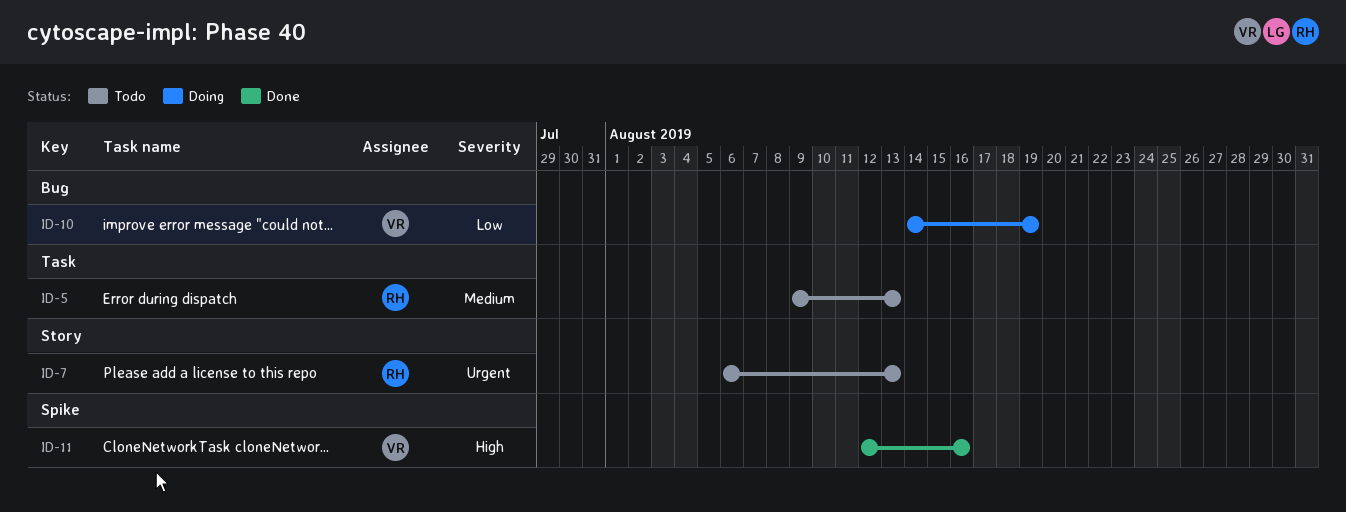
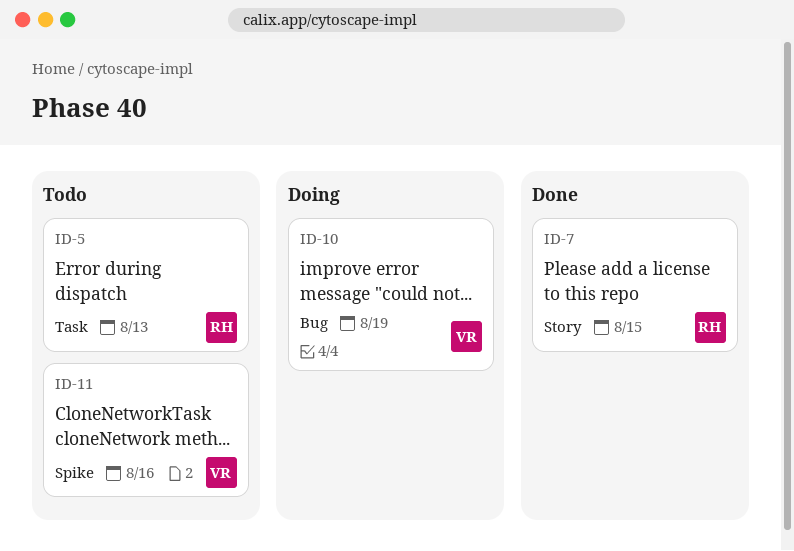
ID-7, status: Todo -> Done
ID-7, due: Aug 13 -> Aug 15
ID-11, status: Done -> Todo

